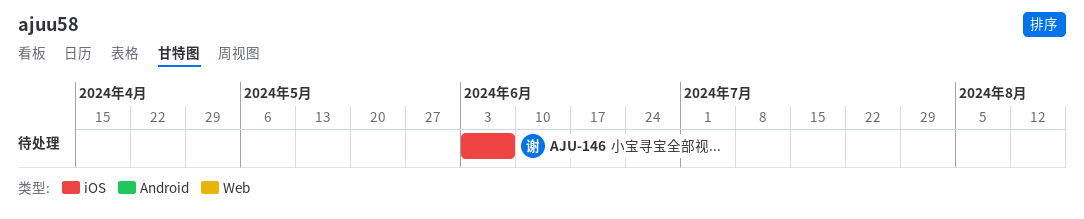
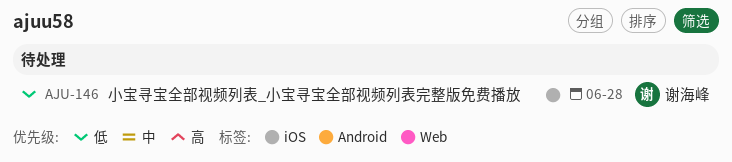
AJU-146, due: Jun 7 -> Jun 28

